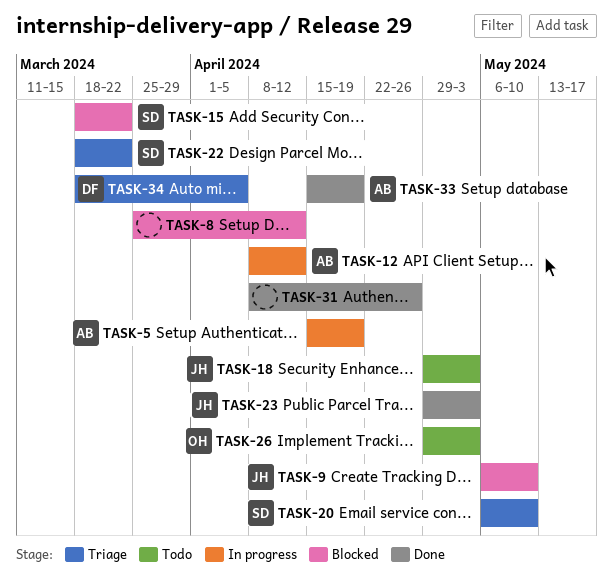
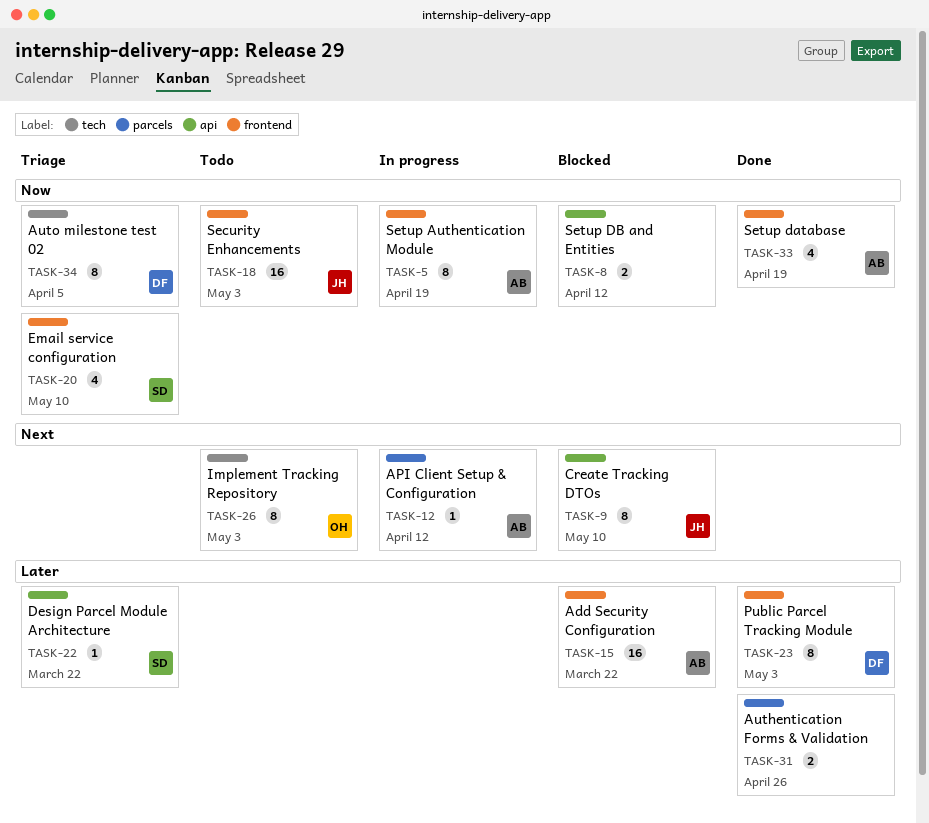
TASK-15, owner: SD -> AB
TASK-23, owner: JH -> DF

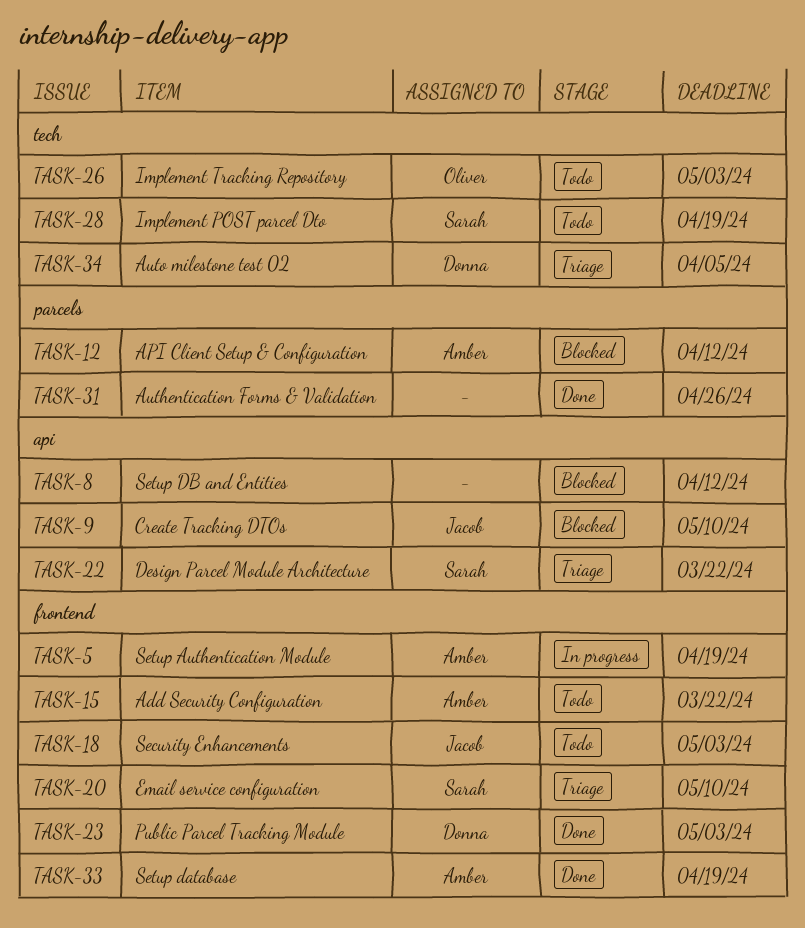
TASK-12, status: In progress -> Blocked
TASK-15, status: Blocked -> Todo
TASK-28: none -> present

